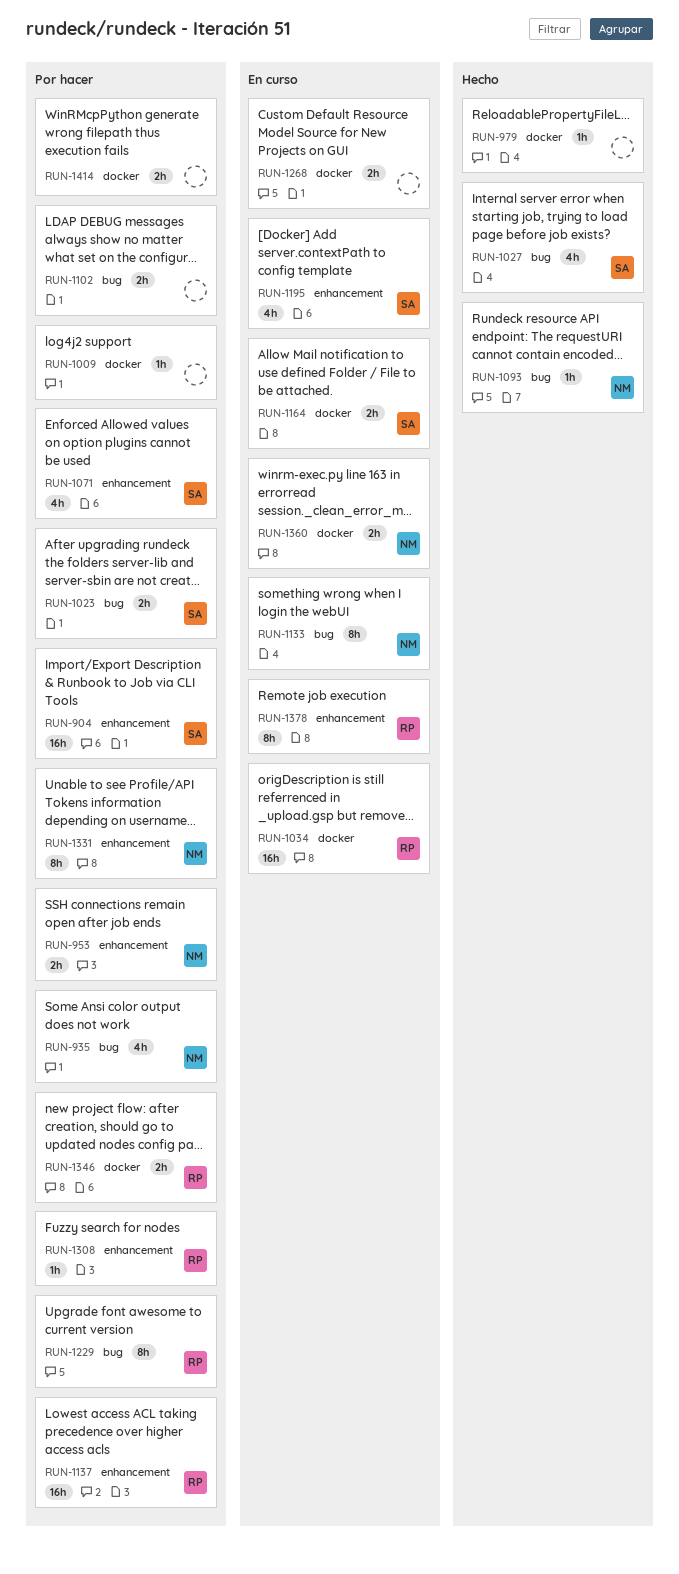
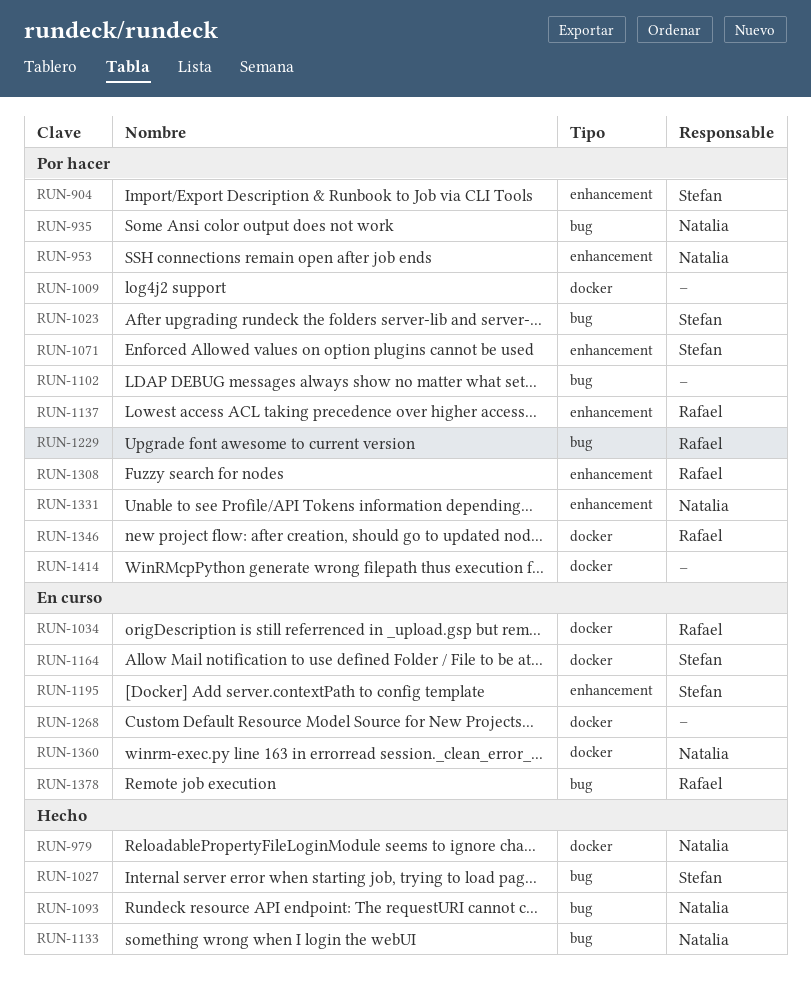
RUN-979, owner: none -> Natalia
RUN-1133, status: En curso -> Hecho
RUN-1378, label: enhancement -> bug

